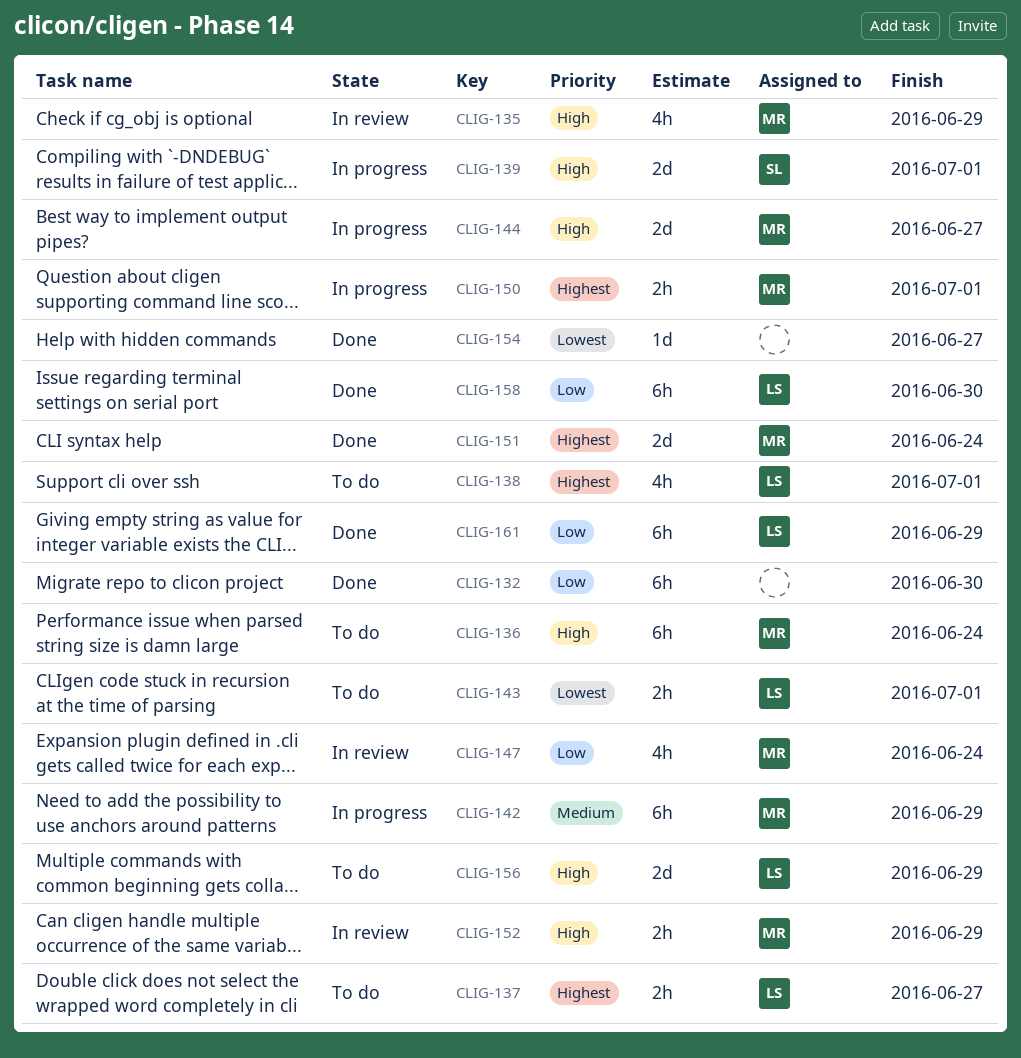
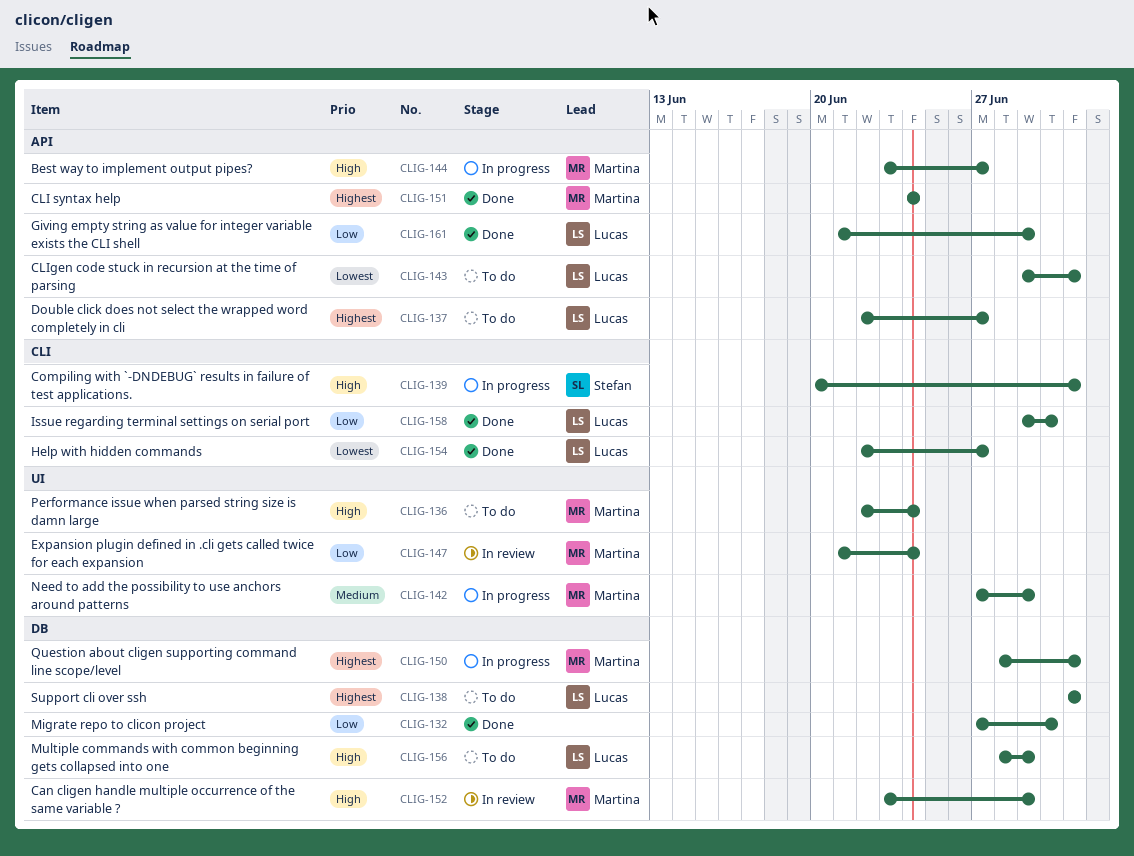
CLIG-135: present -> none
CLIG-154, owner: none -> Lucas

